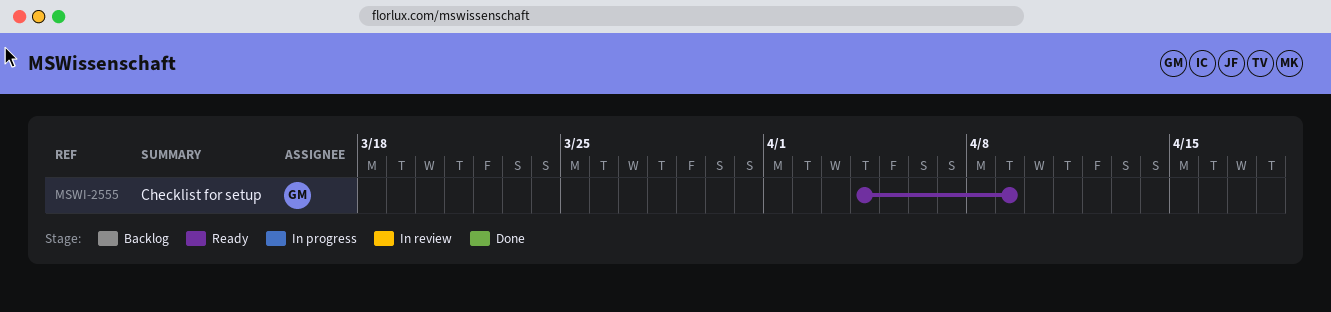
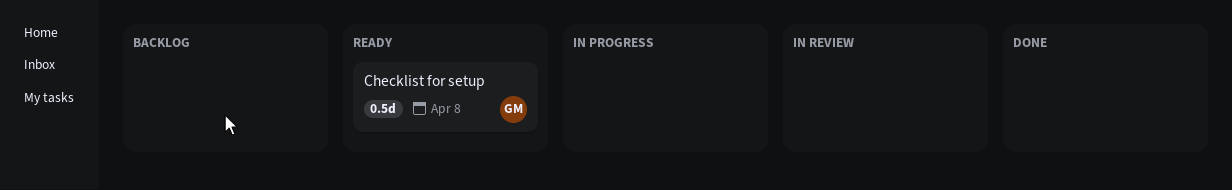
Checklist for setup, due: Apr 9 -> Apr 8

